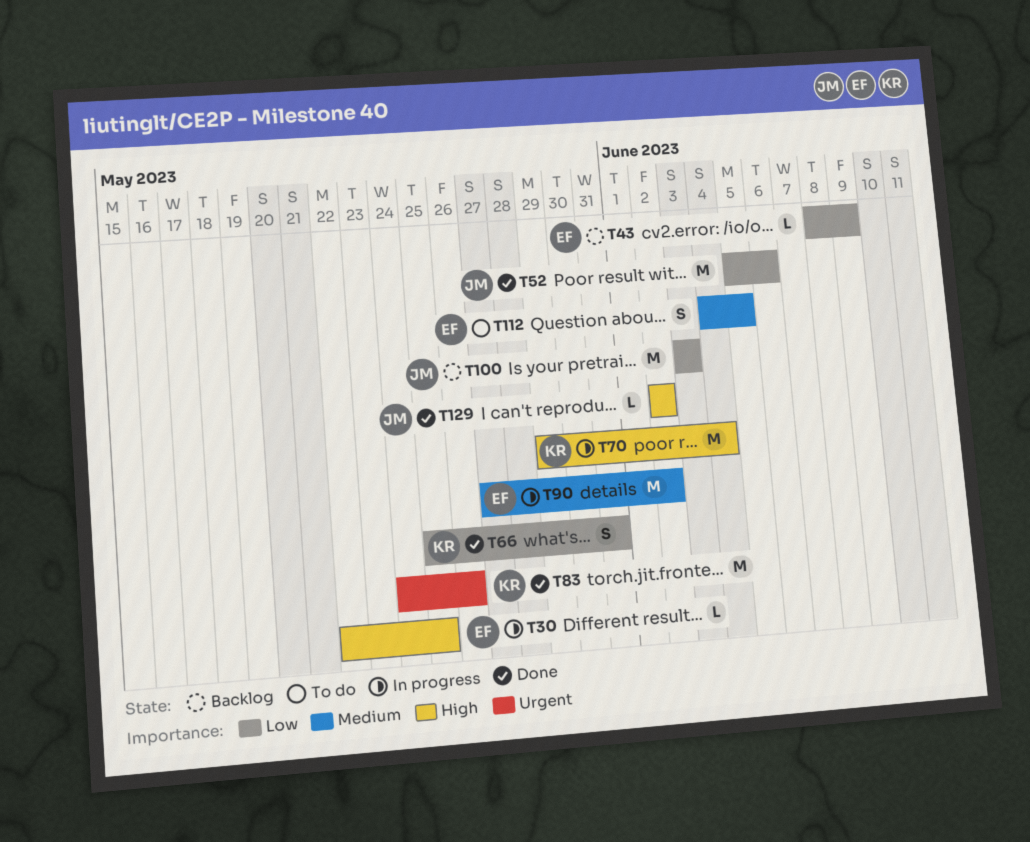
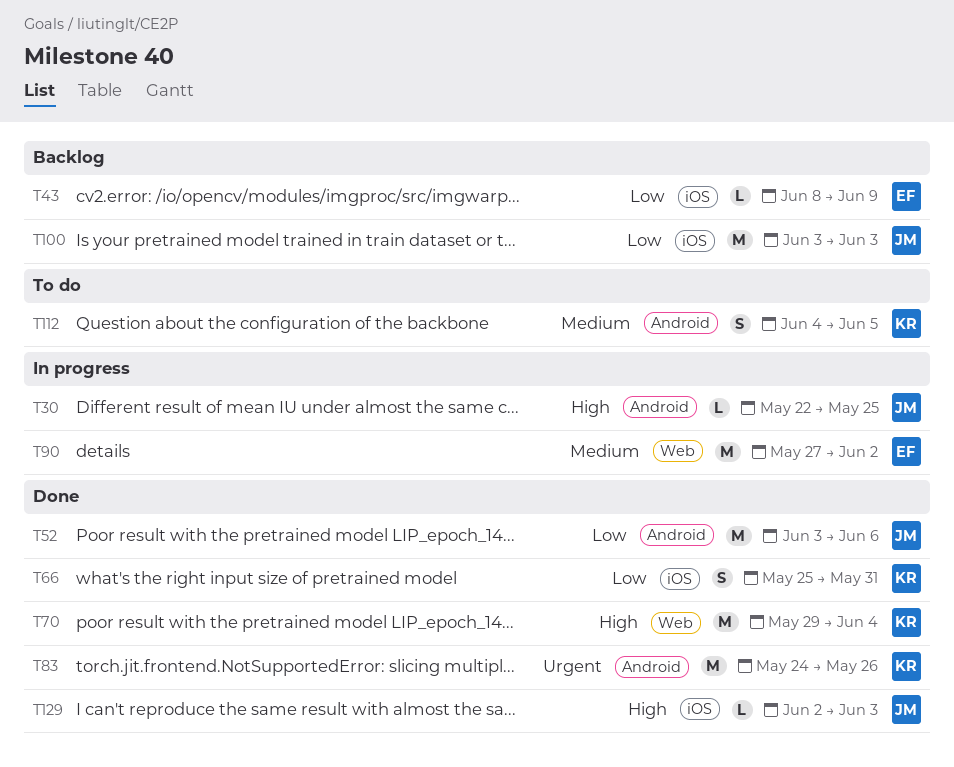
T30, owner: EF -> JM
T52, start: Jun 5 -> Jun 3
T70, status: In progress -> Done
T112, owner: EF -> KR
T129, due: Jun 2 -> Jun 3

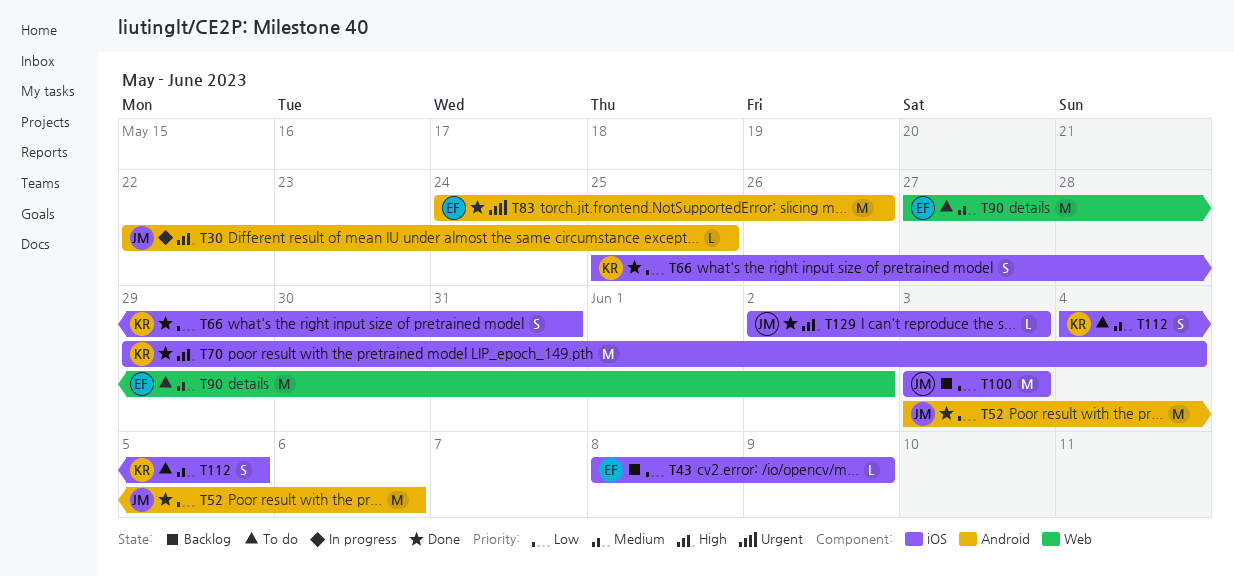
T70, label: Web -> iOS
T83, owner: KR -> EF
T90, status: In progress -> To do
T112, label: Android -> iOS

